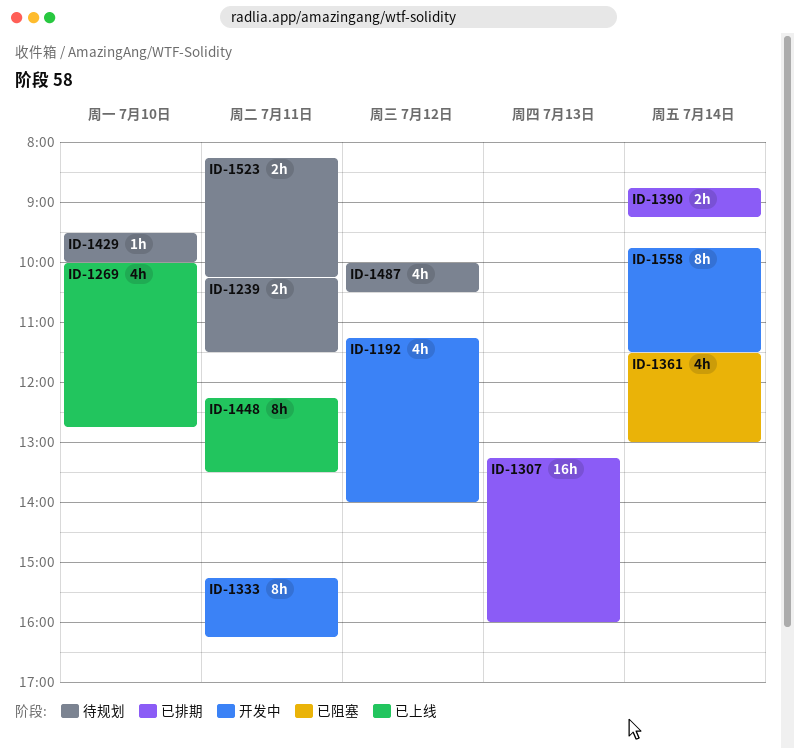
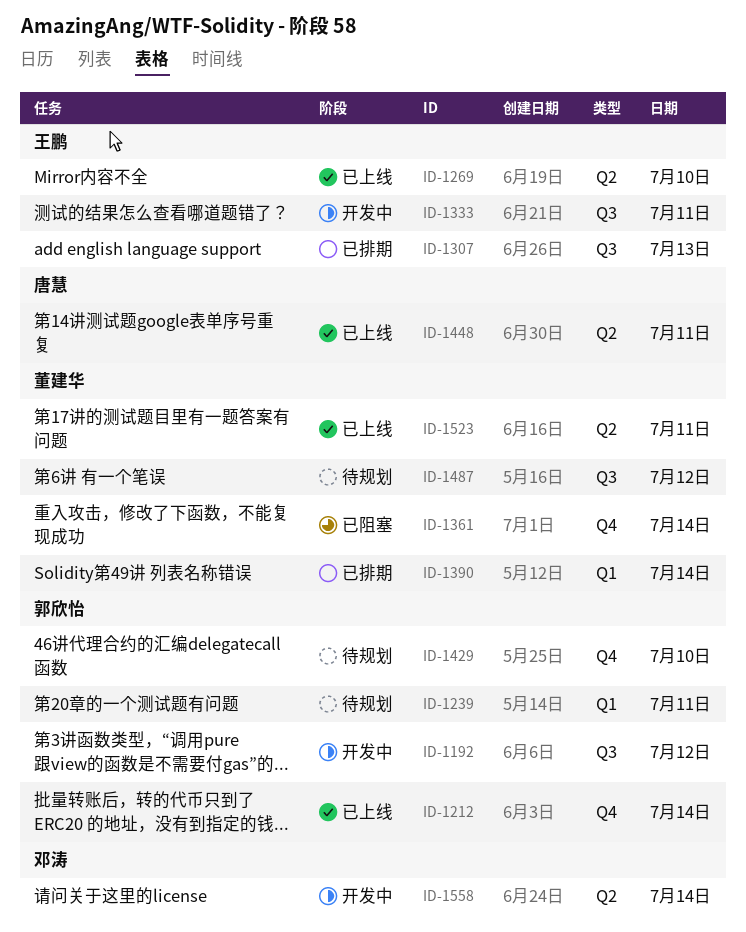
ID-1212: none -> present
ID-1523, status: 待规划 -> 已上线

